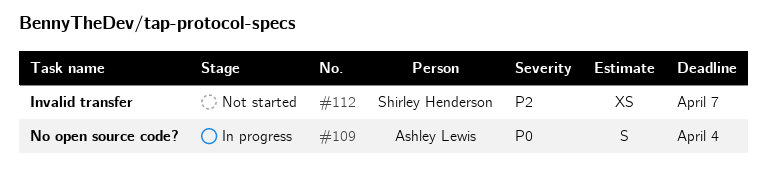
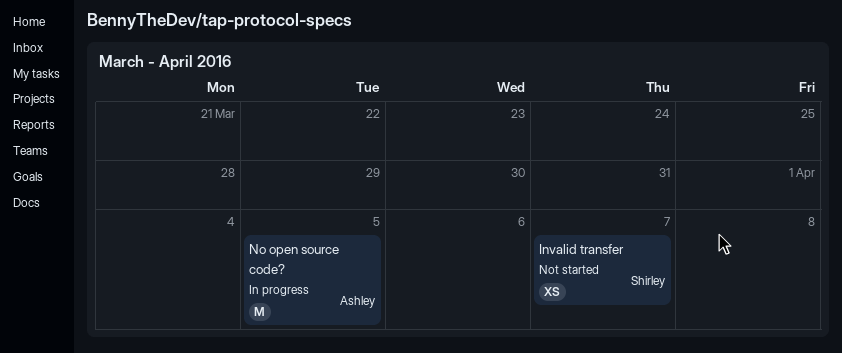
No open source code?, estimate: S -> M
No open source code?, due: Apr 4 -> Apr 5

